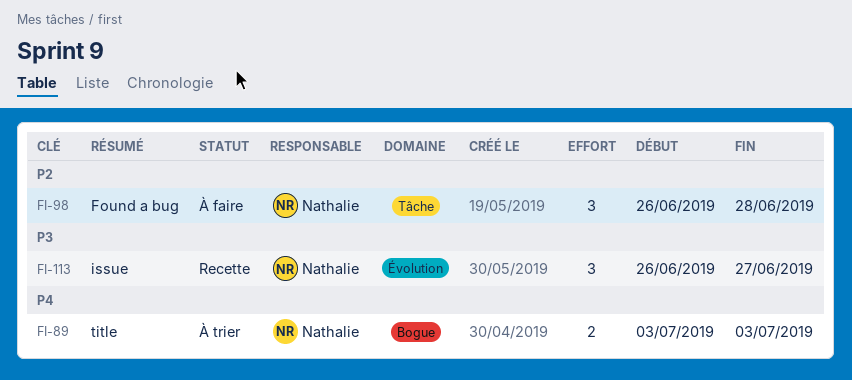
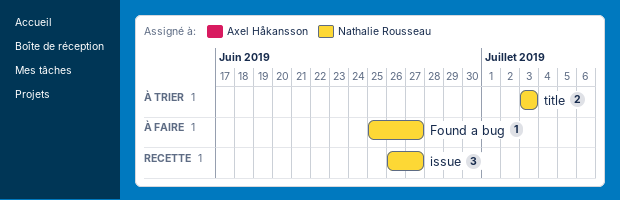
Found a bug, estimate: 3 -> 1
Found a bug, start: Jun 26 -> Jun 25
Found a bug, due: Jun 28 -> Jun 27

